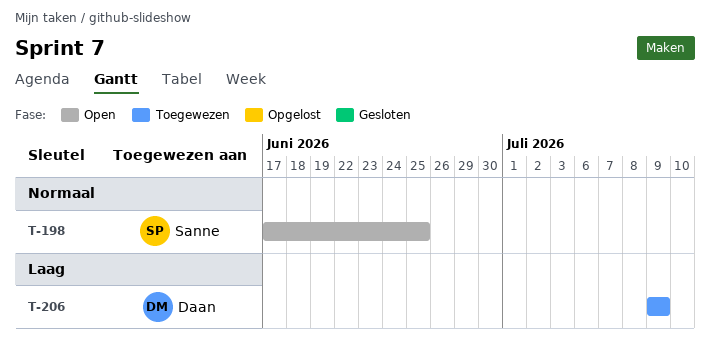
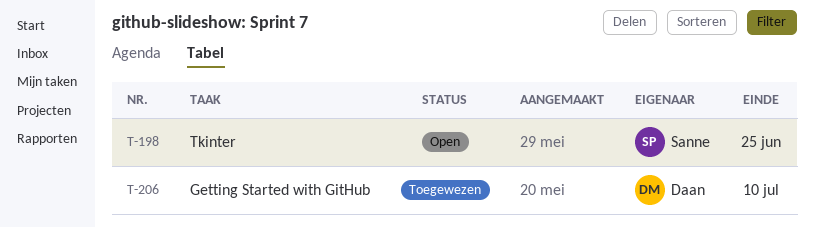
T-206, due: Jul 9 -> Jul 10

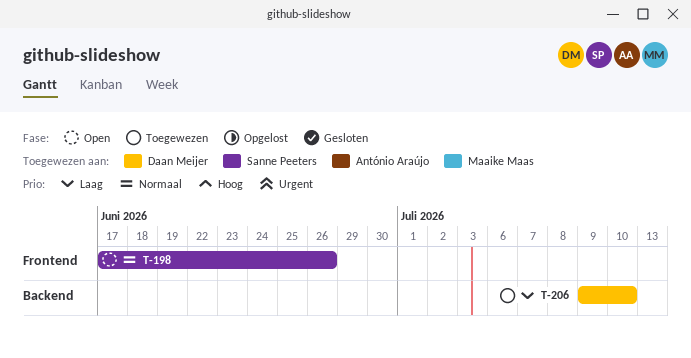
T-198, due: Jun 25 -> Jun 26

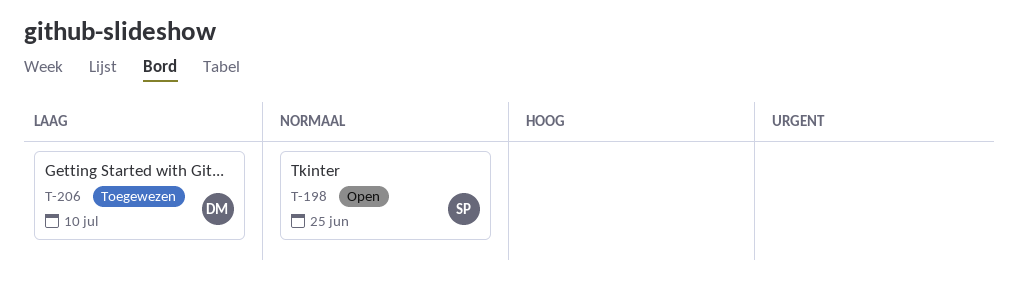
T-198, due: Jun 26 -> Jun 25

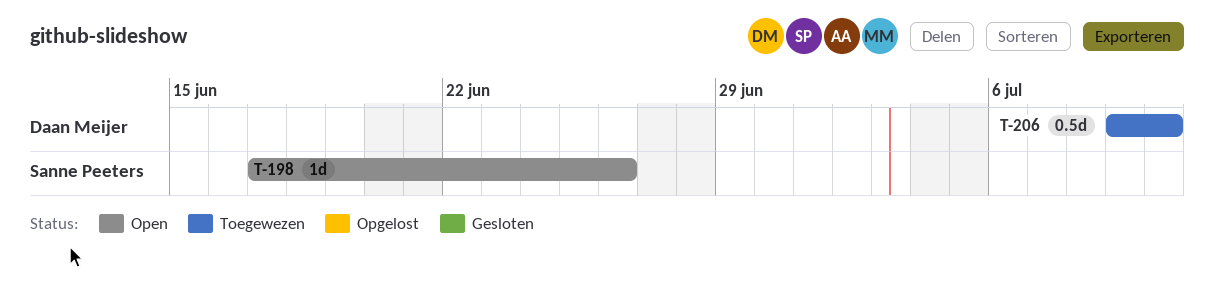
T-198, due: Jun 25 -> Jun 26

